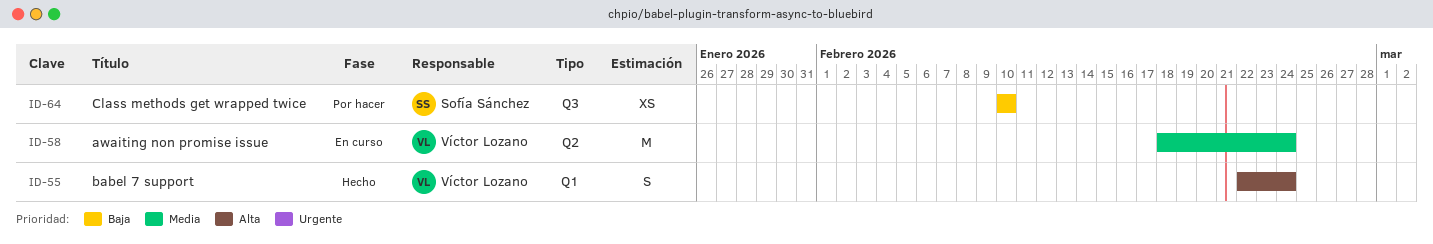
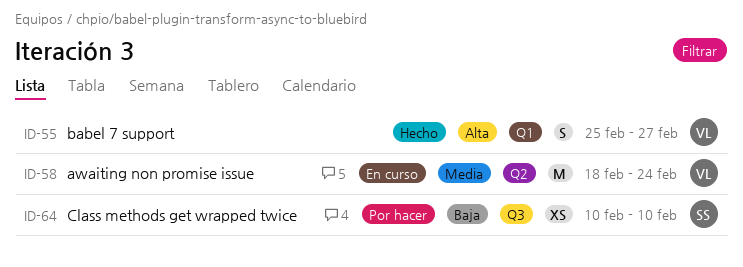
ID-55, start: Feb 22 -> Feb 25
ID-55, due: Feb 24 -> Feb 27

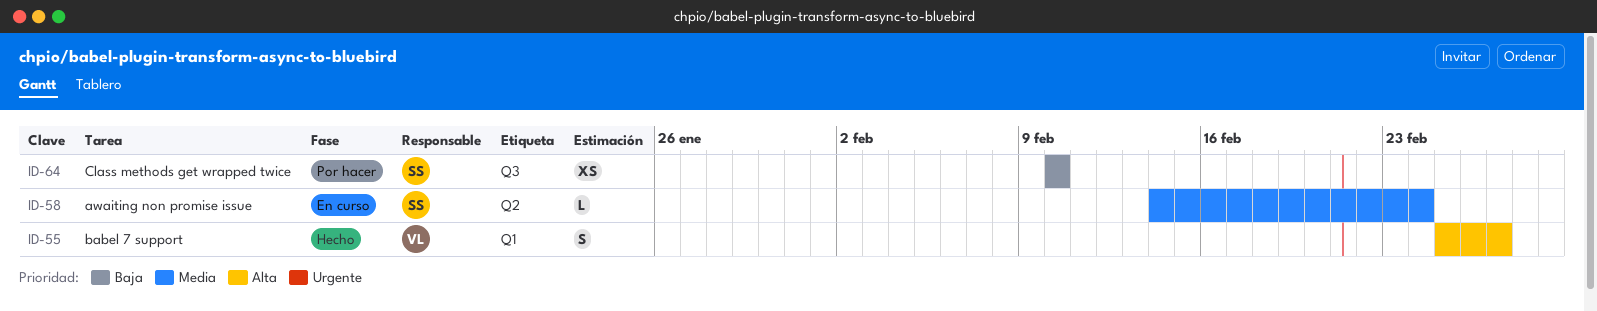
ID-58, owner: VL -> SS
ID-58, estimate: M -> L
ID-58, start: Feb 18 -> Feb 14

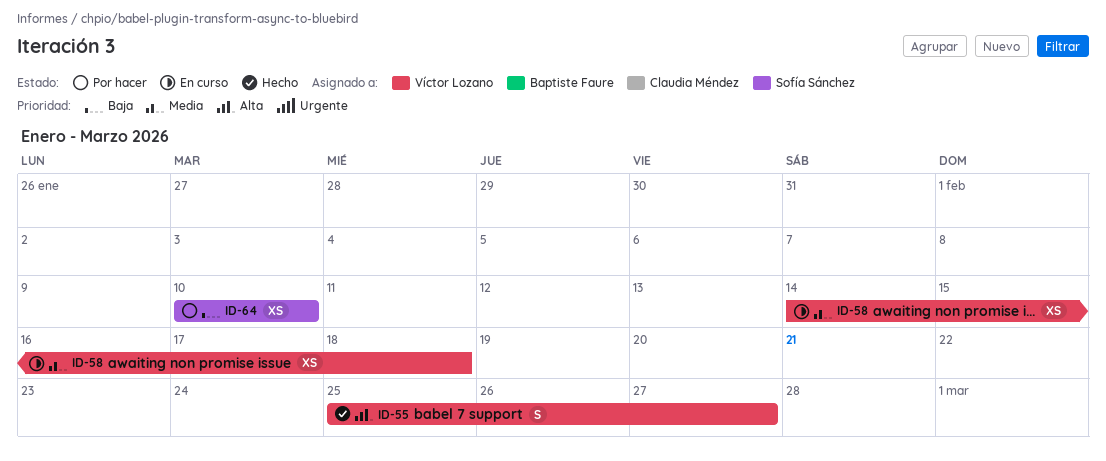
ID-58, owner: Sofía Sánchez -> Víctor Lozano
ID-58, estimate: L -> XS
ID-58, due: Feb 24 -> Feb 18

